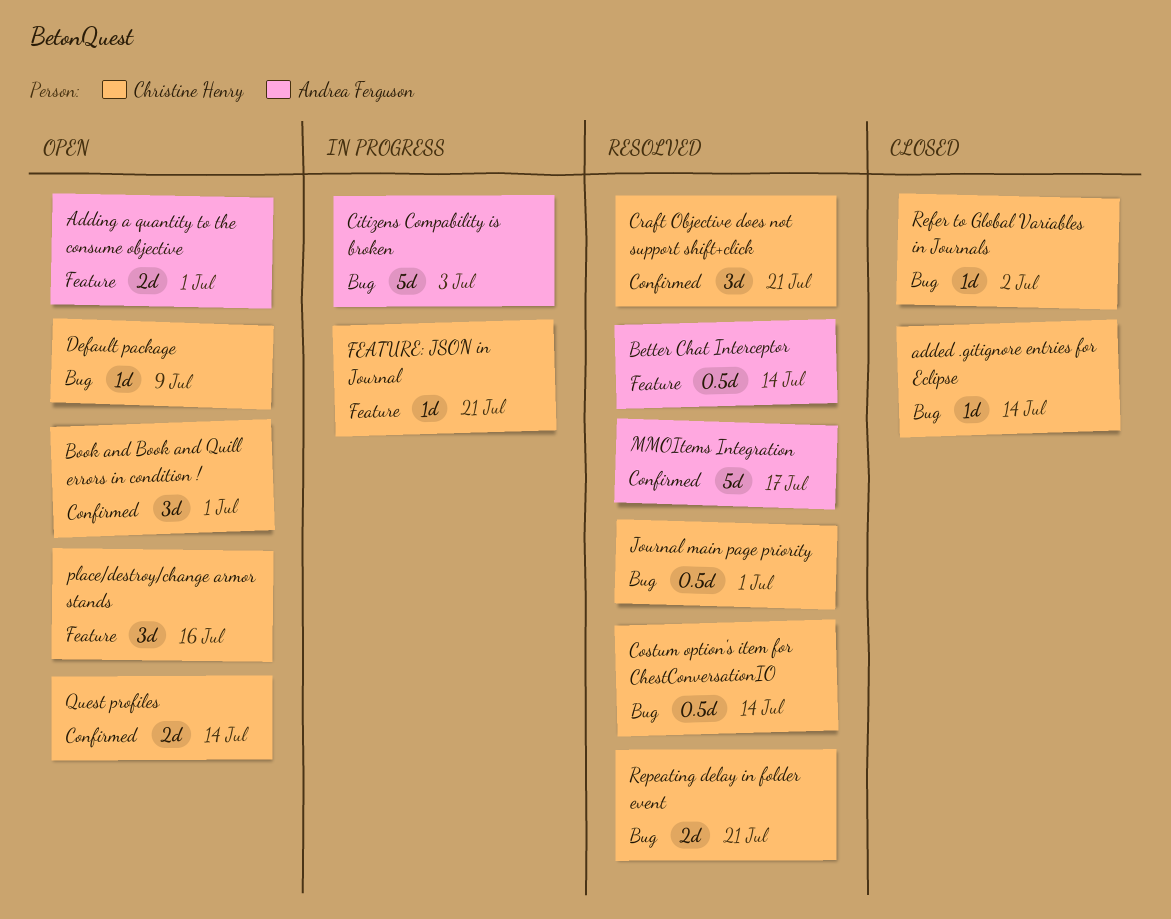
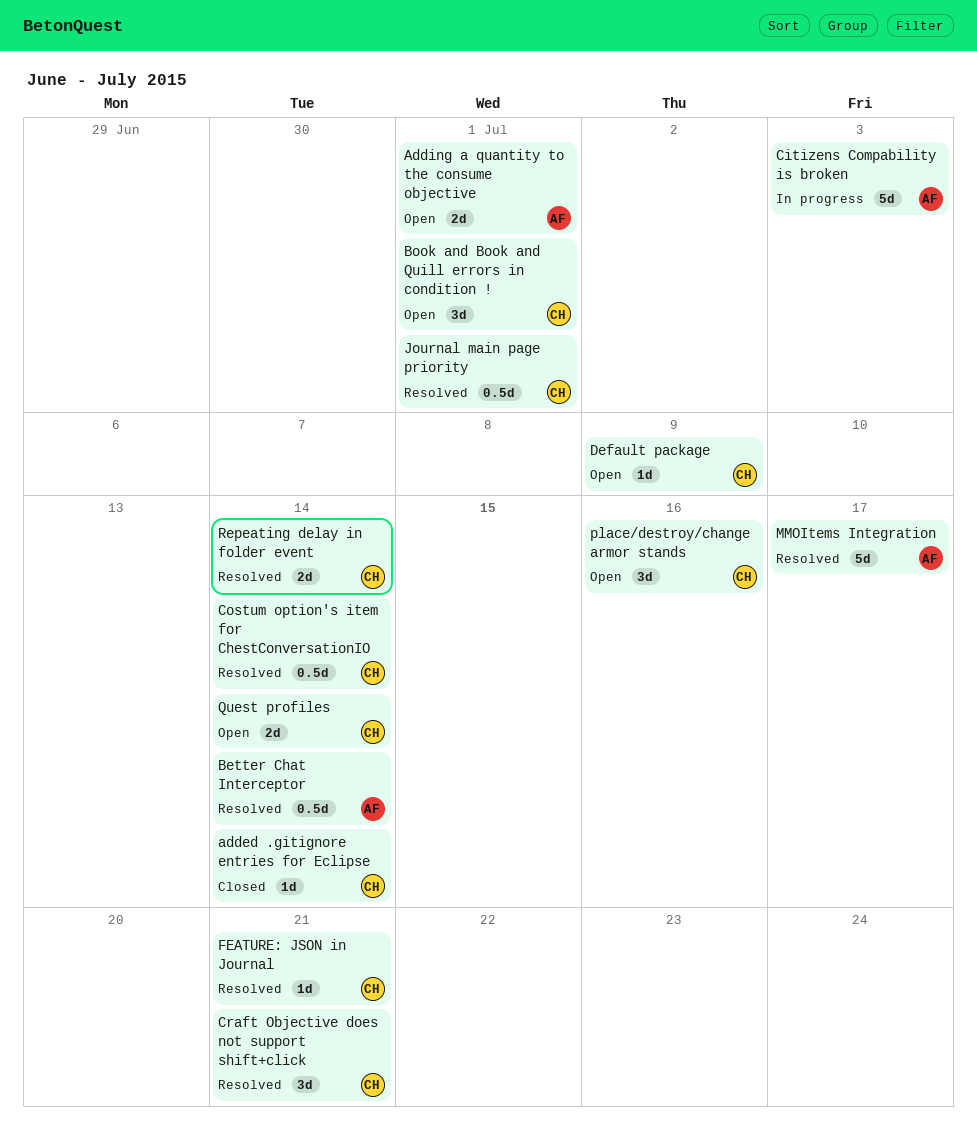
FEATURE: JSON in Journal, status: In progress -> Resolved
Refer to Global Variables in Journals: present -> none
Repeating delay in folder event, due: Jul 21 -> Jul 14

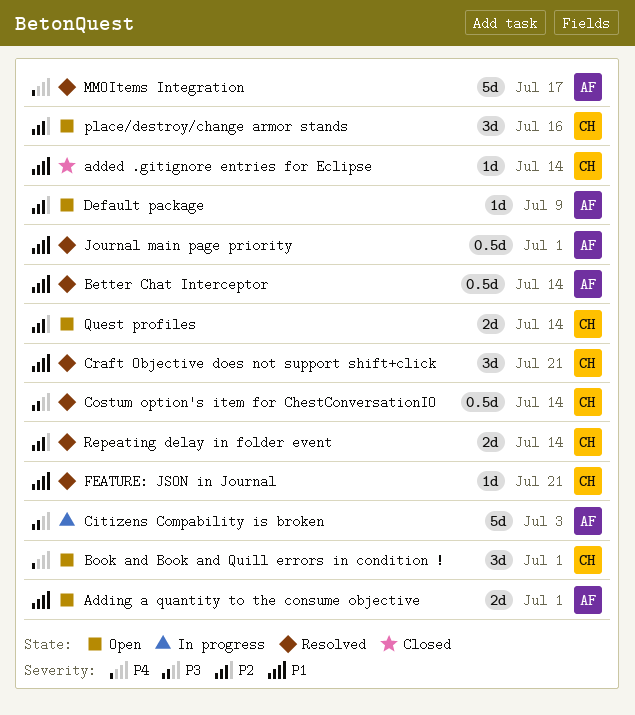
Default package, owner: CH -> AF
Journal main page priority, owner: CH -> AF

